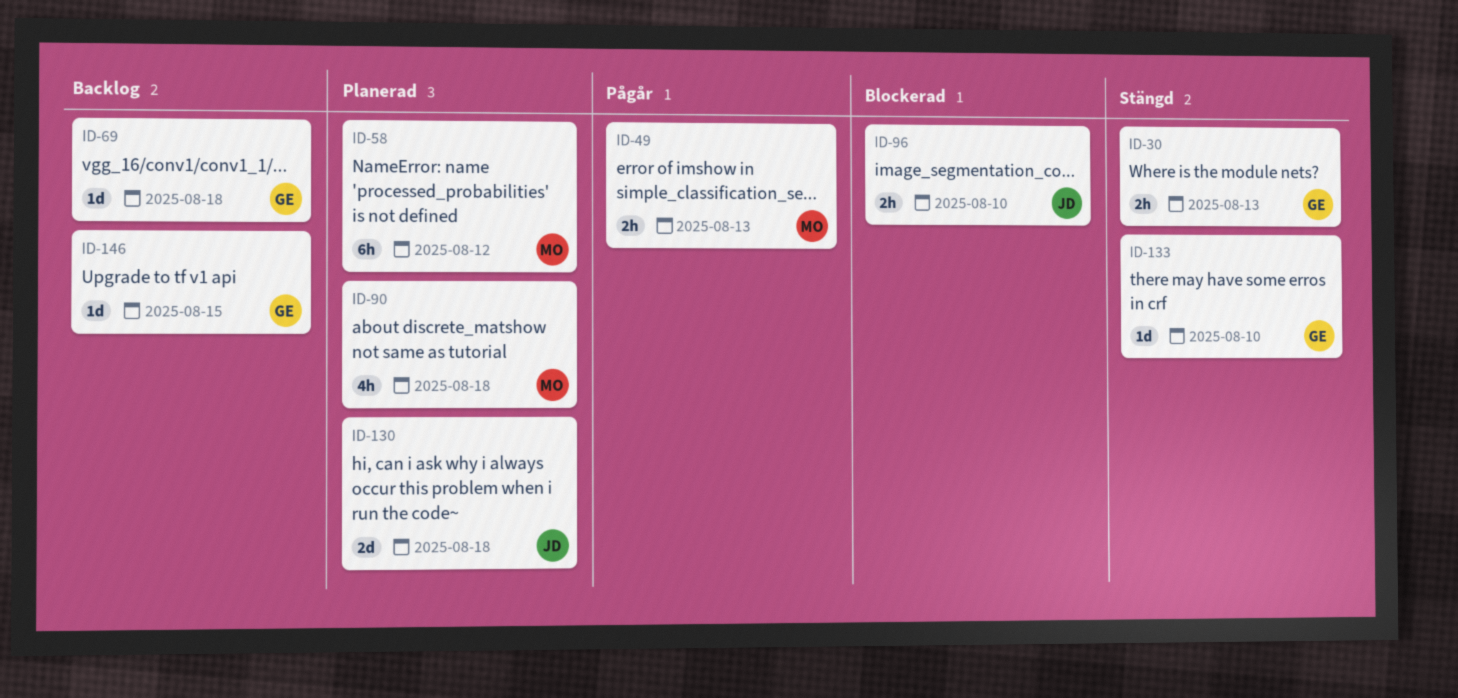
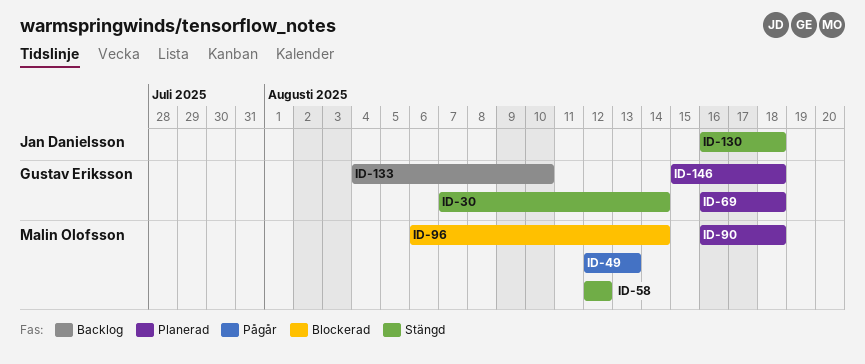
ID-30, due: Aug 13 -> Aug 14
ID-58, status: Planerad -> Stängd
ID-69, status: Backlog -> Planerad
ID-96, owner: Jan Danielsson -> Malin Olofsson
ID-96, due: Aug 10 -> Aug 14
ID-130, status: Planerad -> Stängd
ID-133, status: Stängd -> Backlog
ID-146, status: Backlog -> Planerad
ID-146, due: Aug 15 -> Aug 18

